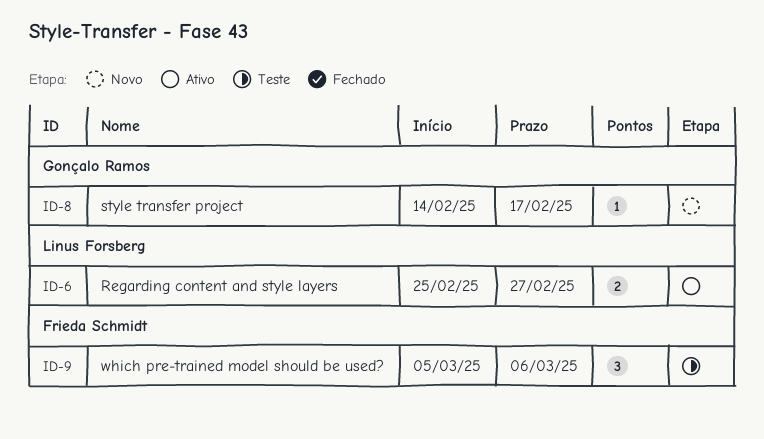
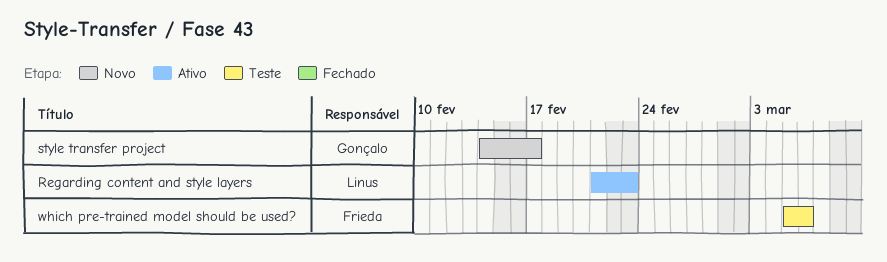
Regarding content and style layers, start: Feb 25 -> Feb 21
Regarding content and style layers, due: Feb 27 -> Feb 23

